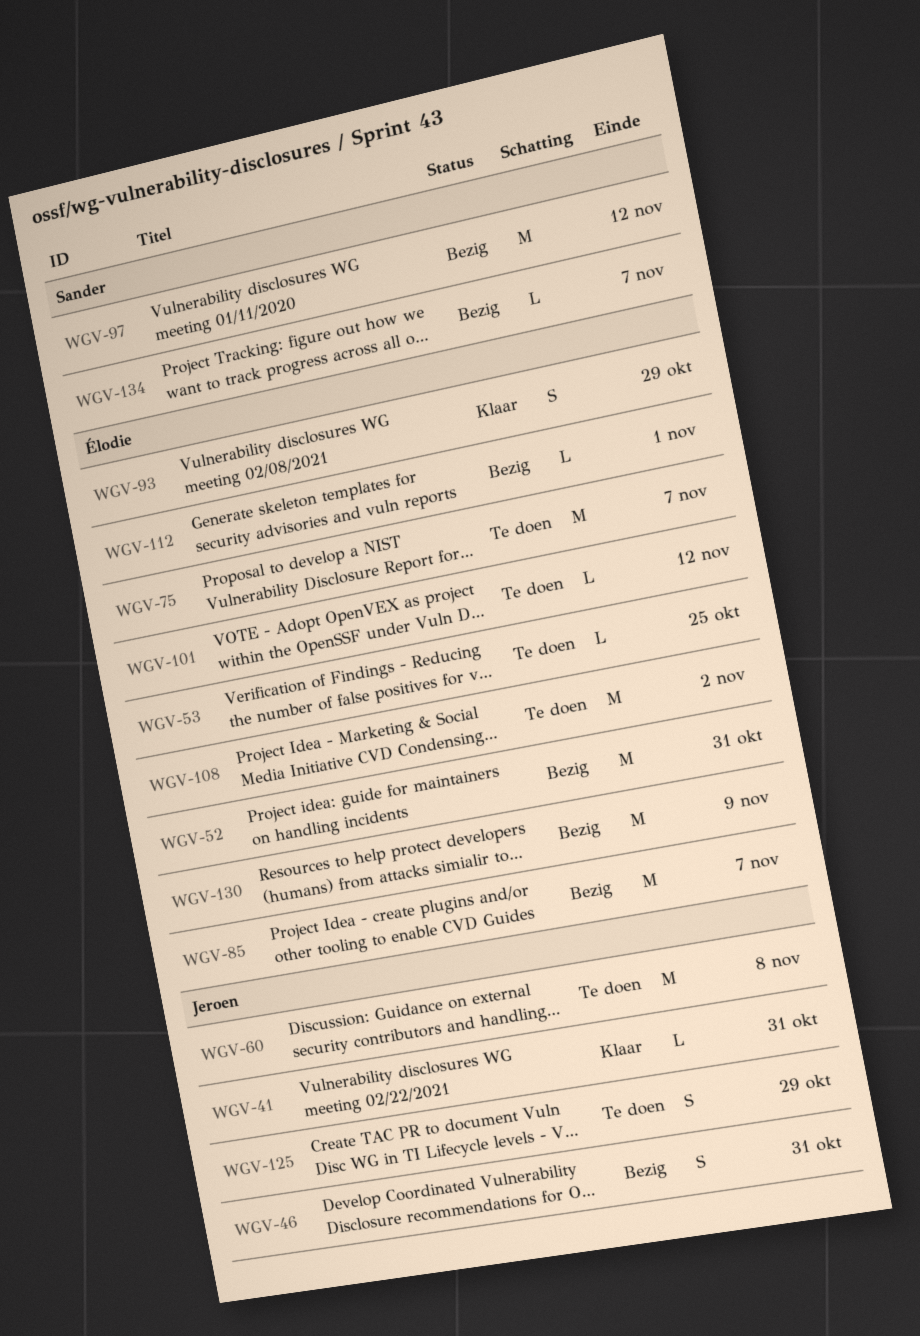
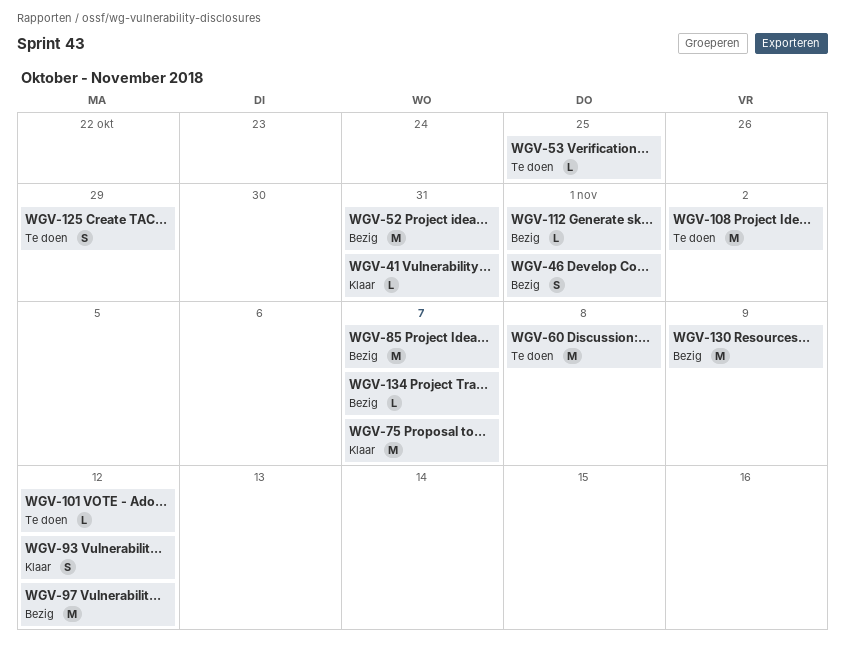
WGV-46, due: Oct 31 -> Nov 1
WGV-75, status: Te doen -> Klaar
WGV-93, due: Oct 29 -> Nov 12

